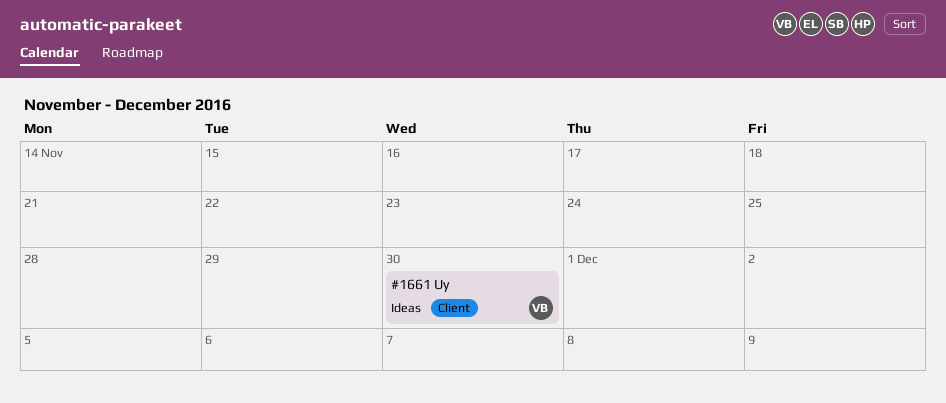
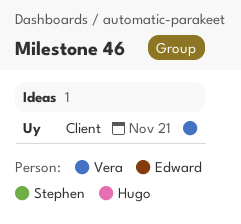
Uy, due: Nov 30 -> Nov 21

